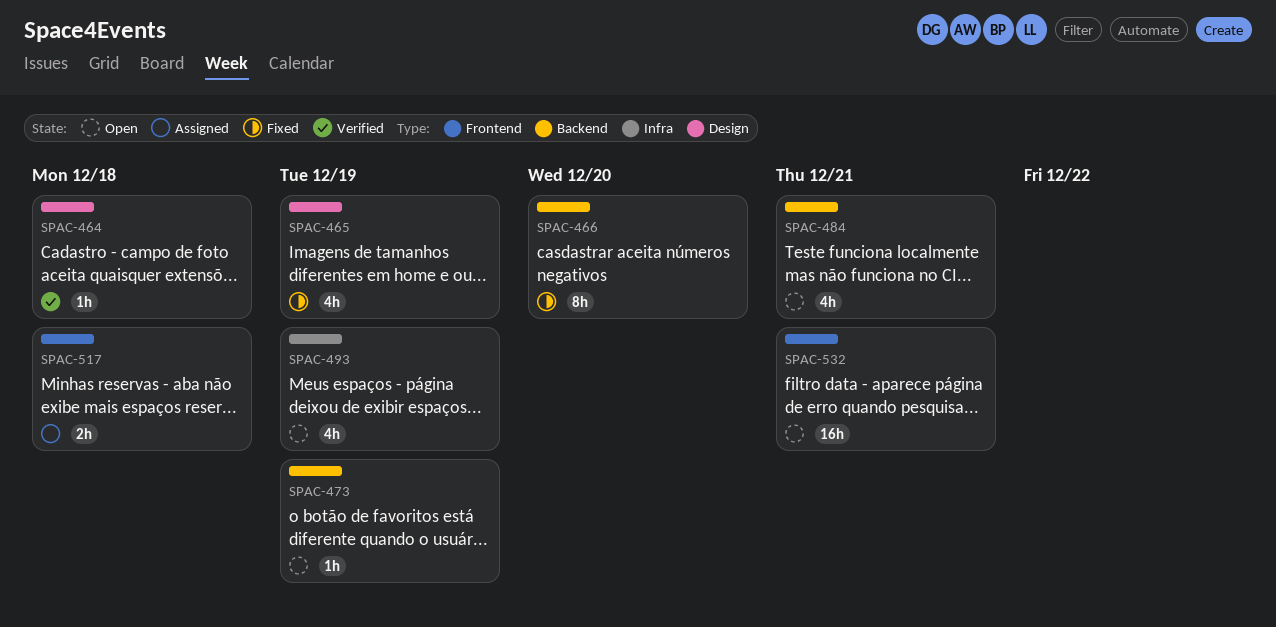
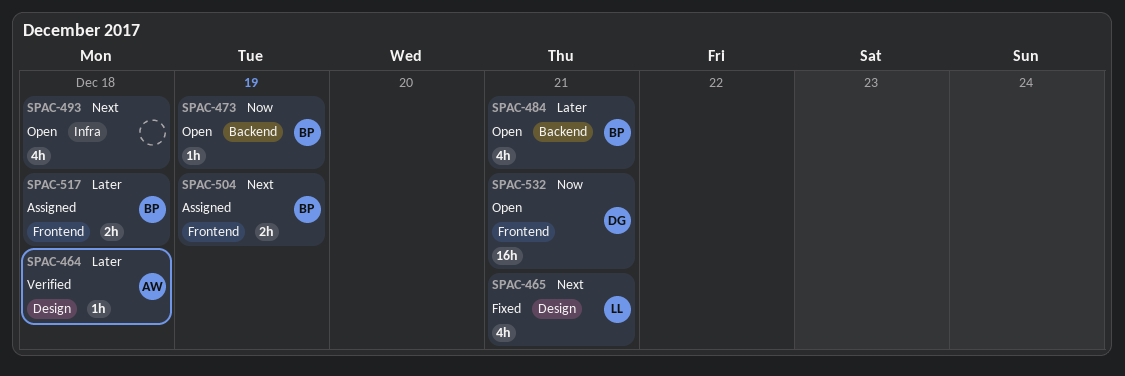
SPAC-465, due: Dec 19 -> Dec 21
SPAC-466: present -> none
SPAC-493, due: Dec 19 -> Dec 18
SPAC-504: none -> present

